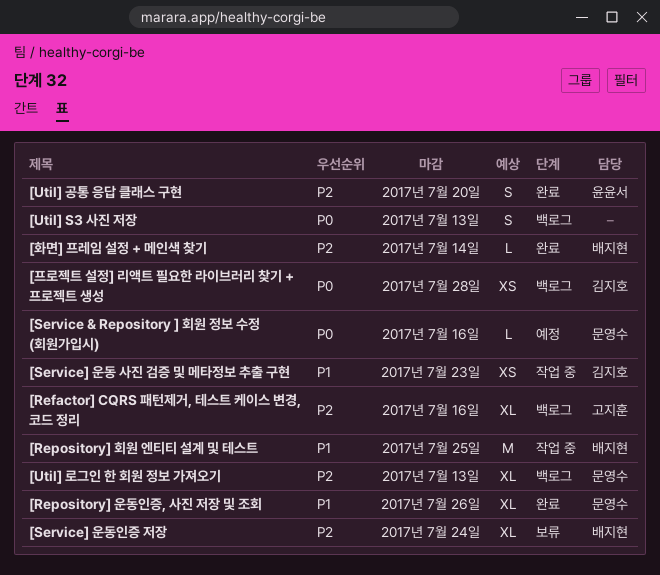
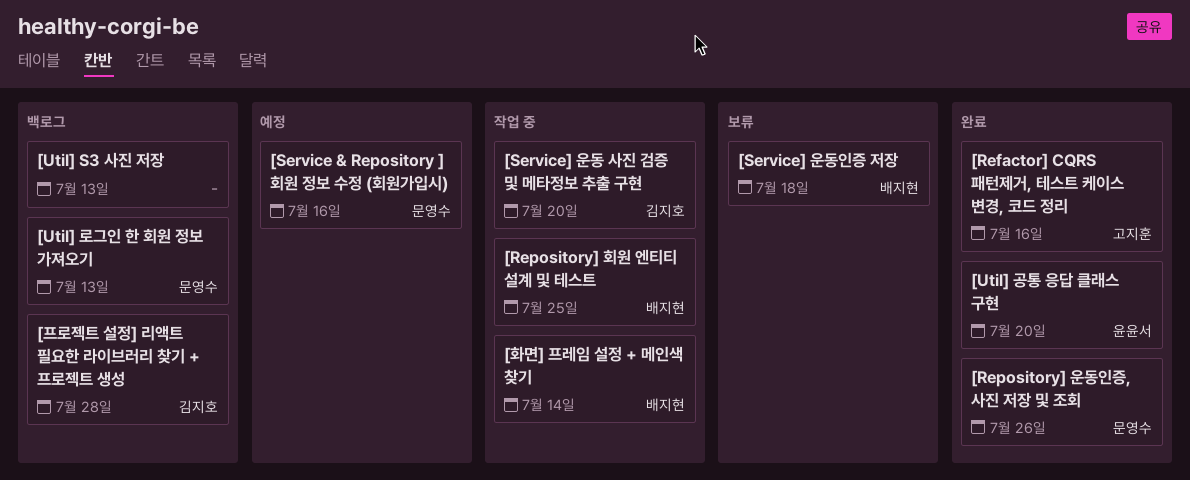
[Refactor] CQRS 패턴제거, 테스트 케이스 변경, 코드 정리, status: 백로그 -> 완료
[Service] 운동 사진 검증 및 메타정보 추출 구현, due: Jul 23 -> Jul 20
[Service] 운동인증 저장, due: Jul 24 -> Jul 18
[화면] 프레임 설정 + 메인색 찾기, status: 완료 -> 작업 중

